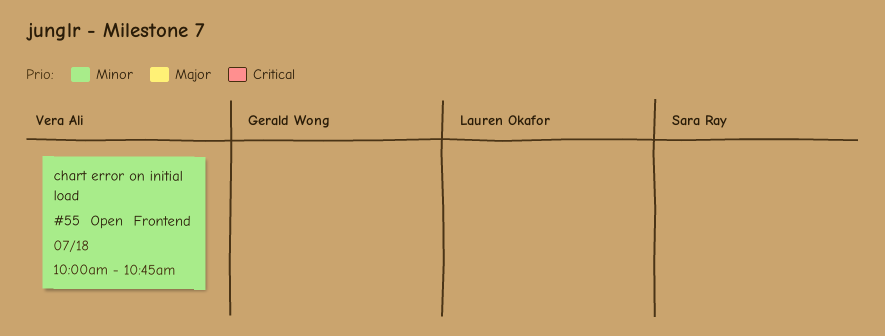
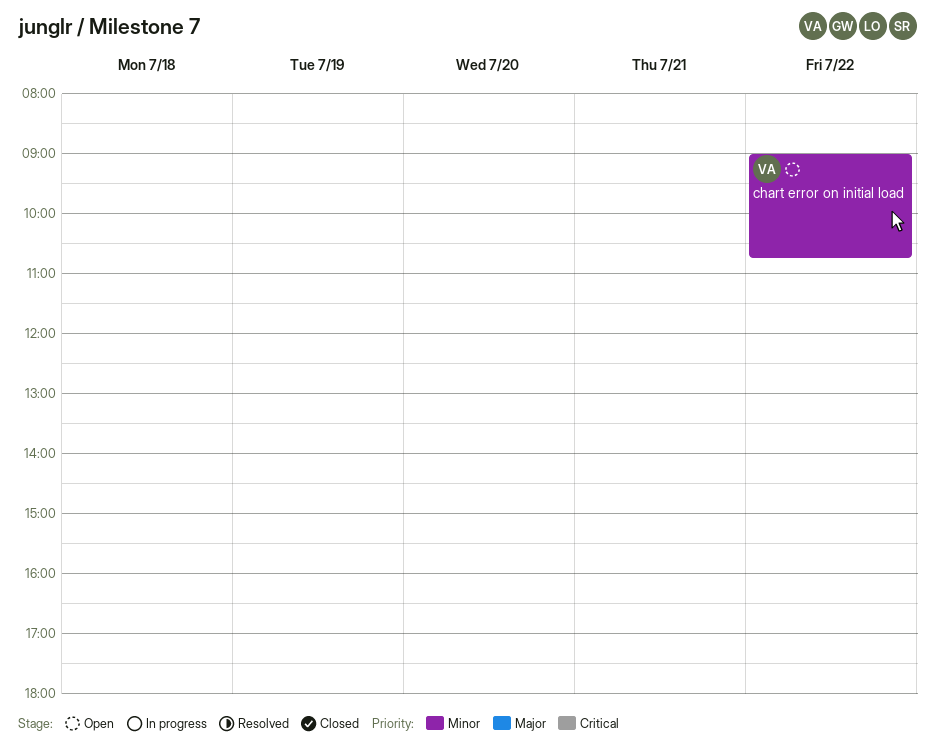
chart error on initial load, day: Jul 18 -> Jul 22
chart error on initial load, begins: 10:00 -> 09:00

